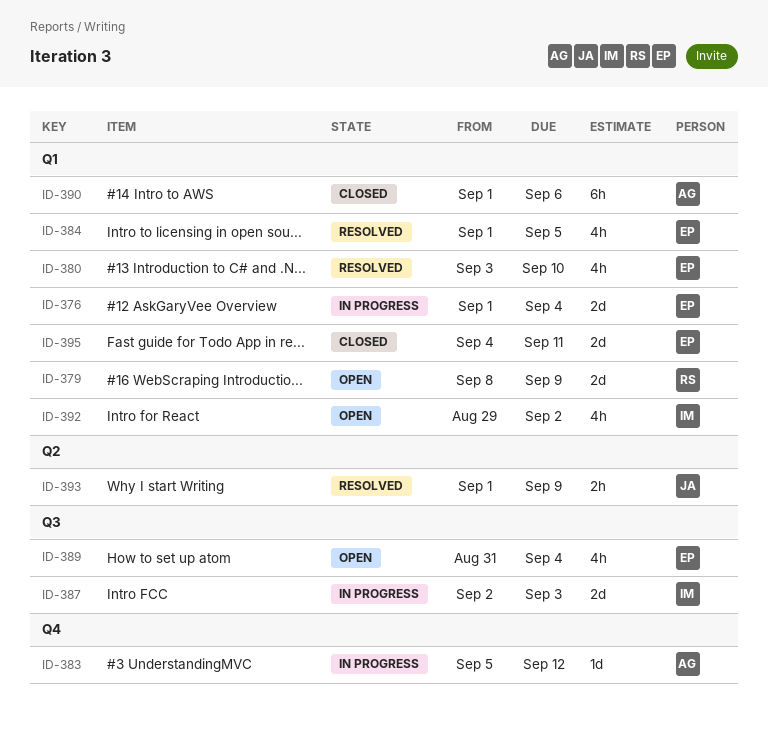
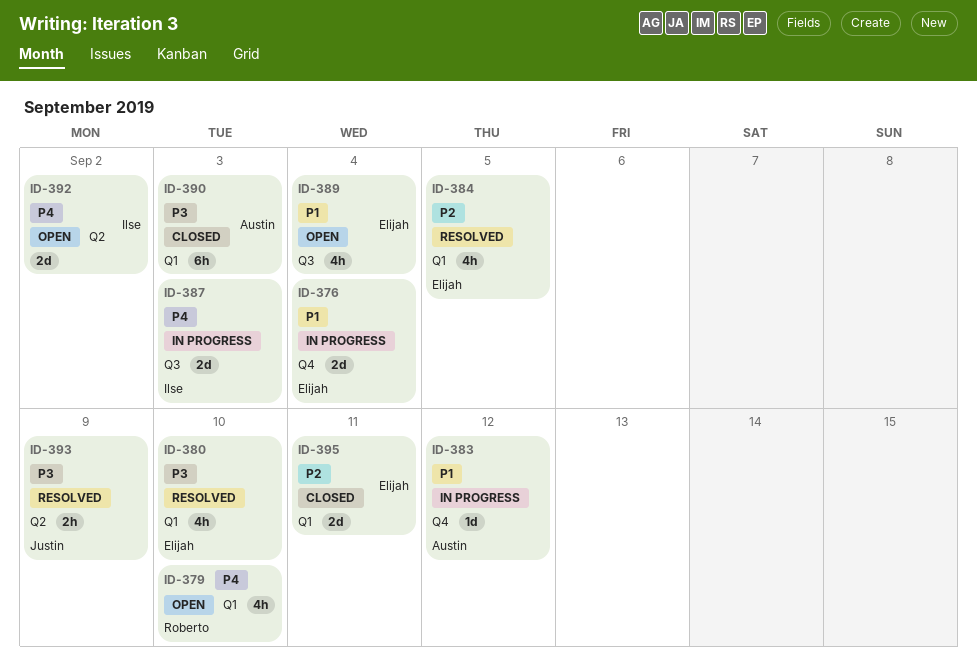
ID-376, label: Q1 -> Q4
ID-379, estimate: 2d -> 4h
ID-379, due: Sep 9 -> Sep 10
ID-390, due: Sep 6 -> Sep 3
ID-392, label: Q1 -> Q2
ID-392, estimate: 4h -> 2d

